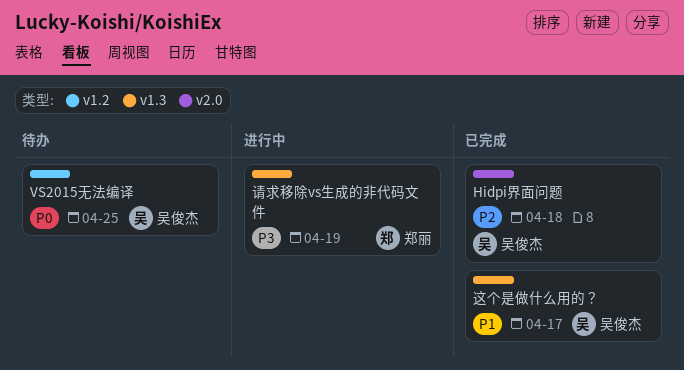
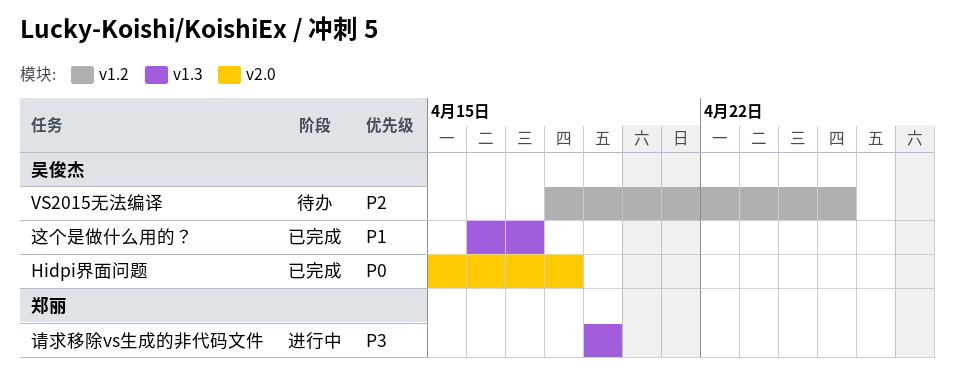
Hidpi界面问题, priority: P2 -> P0
VS2015无法编译, priority: P0 -> P2

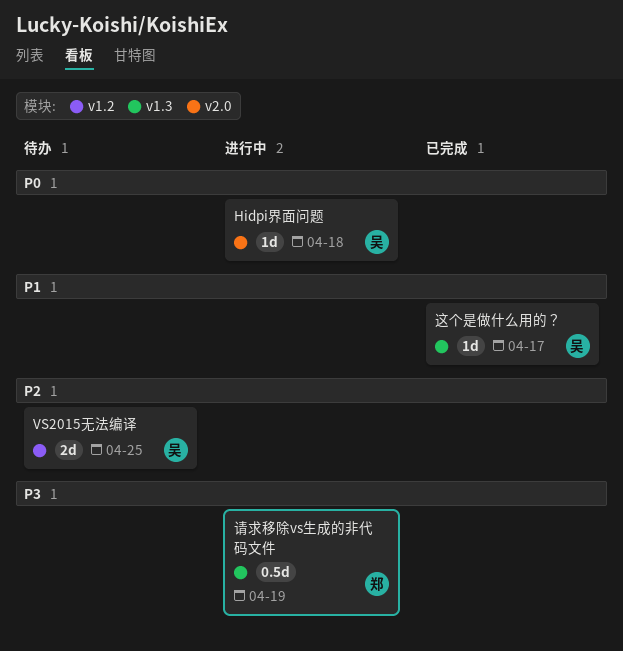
Hidpi界面问题, status: 已完成 -> 进行中

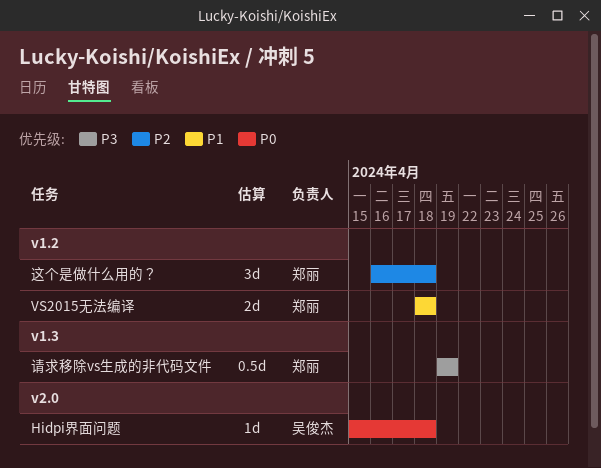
VS2015无法编译, owner: 吴俊杰 -> 郑丽
VS2015无法编译, priority: P2 -> P1
VS2015无法编译, due: Apr 25 -> Apr 18
这个是做什么用的？, owner: 吴俊杰 -> 郑丽
这个是做什么用的？, priority: P1 -> P2
这个是做什么用的？, label: v1.3 -> v1.2
这个是做什么用的？, estimate: 1d -> 3d
这个是做什么用的？, due: Apr 17 -> Apr 18

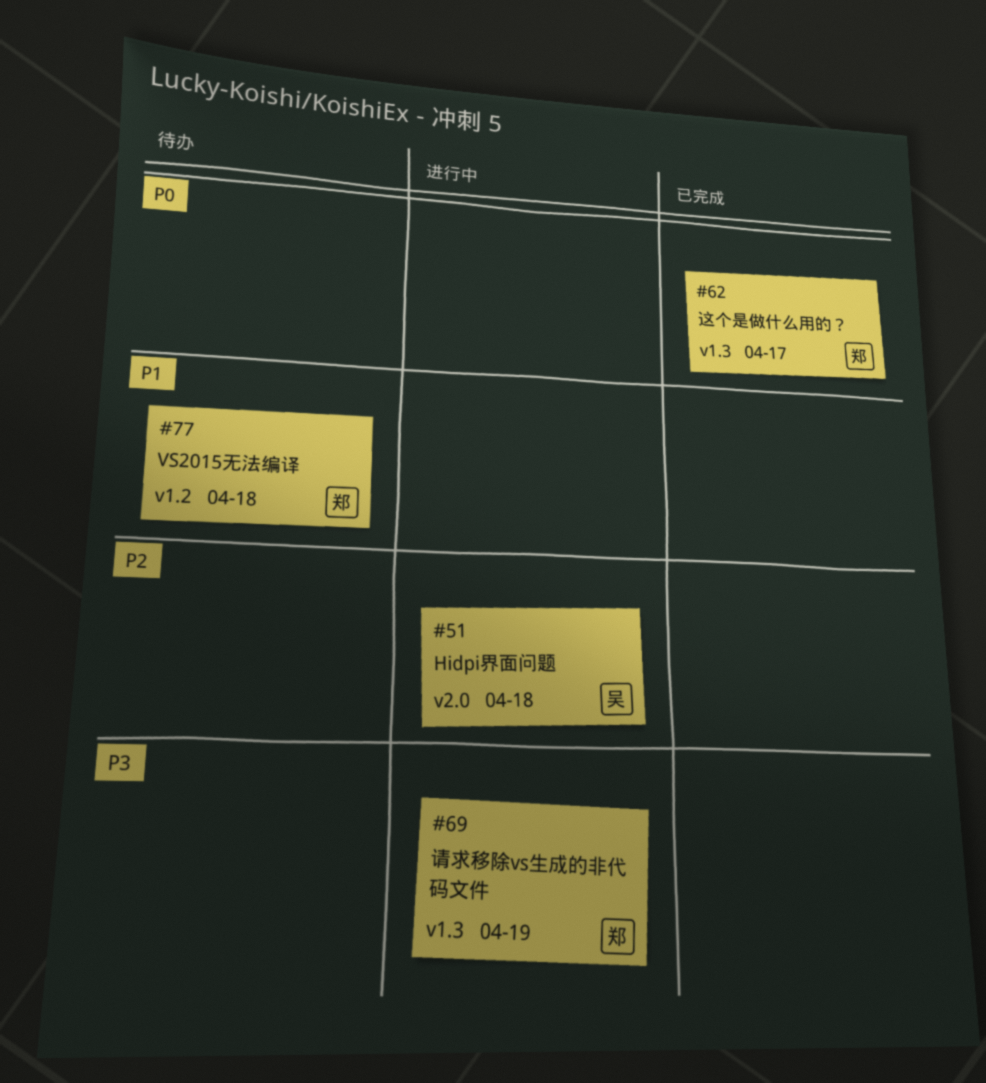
Hidpi界面问题, priority: P0 -> P2
这个是做什么用的？, priority: P2 -> P0
这个是做什么用的？, label: v1.2 -> v1.3
这个是做什么用的？, due: Apr 18 -> Apr 17

